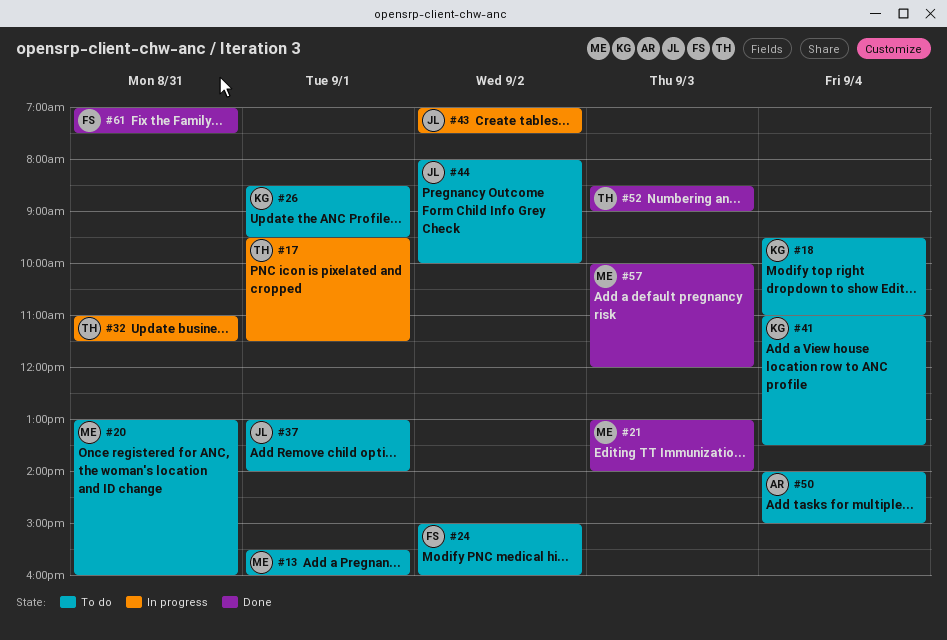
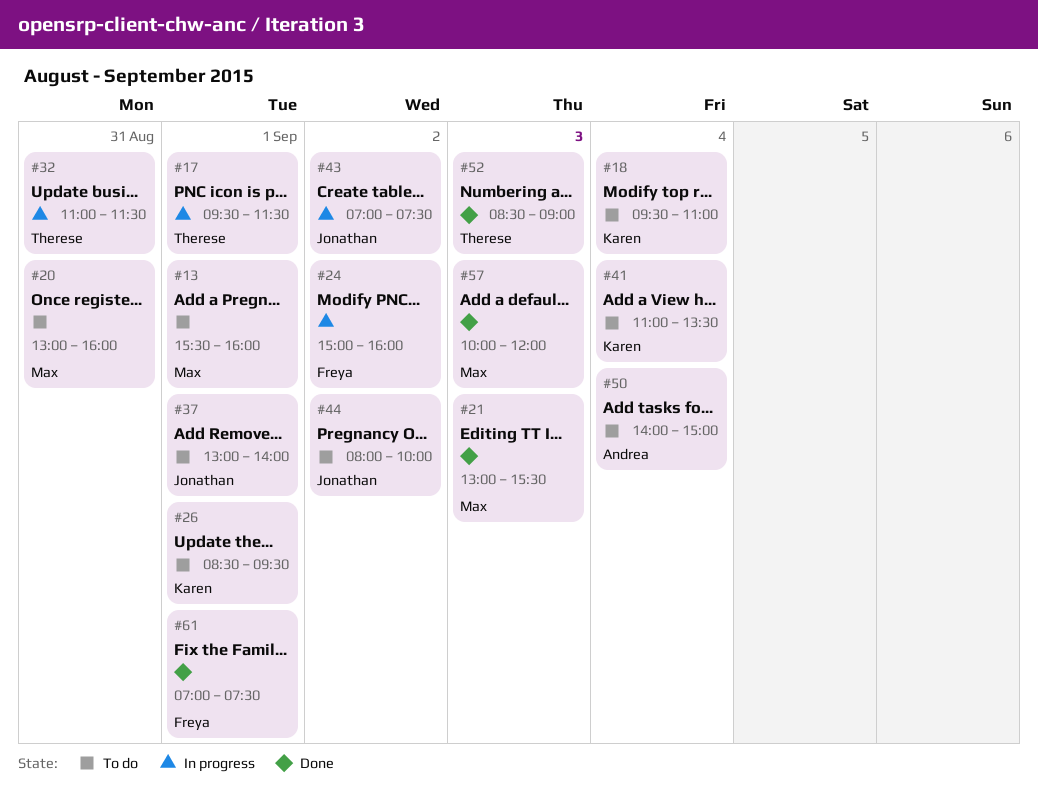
#21, ends: 14:00 -> 15:30
#24, status: To do -> In progress
#61, day: Aug 31 -> Sep 1

